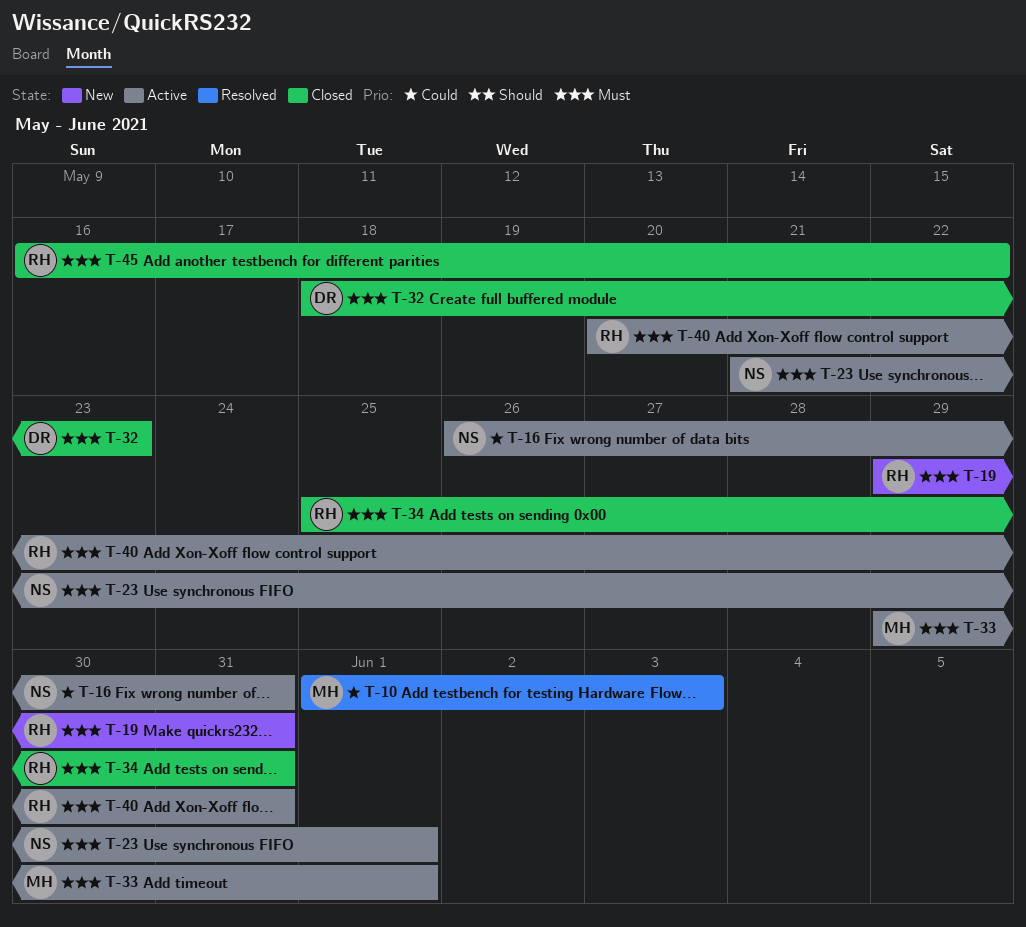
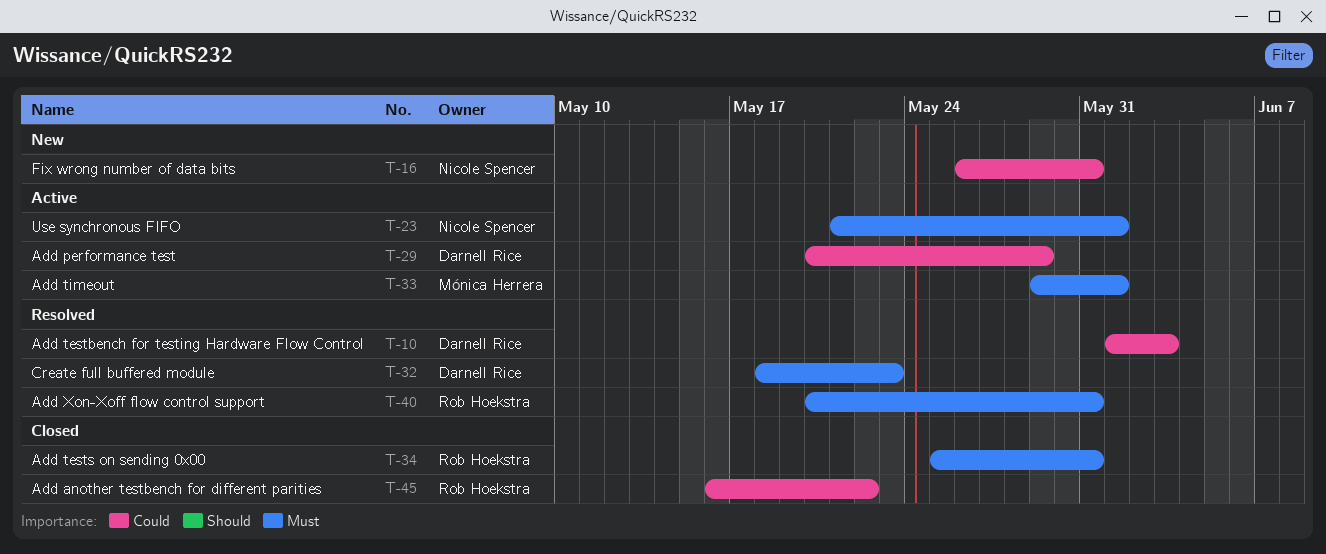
T-10, owner: Mónica Herrera -> Darnell Rice
T-16, status: Active -> New
T-19: present -> none
T-29: none -> present
T-32, status: Closed -> Resolved
T-40, status: Active -> Resolved
T-45, priority: Must -> Could

